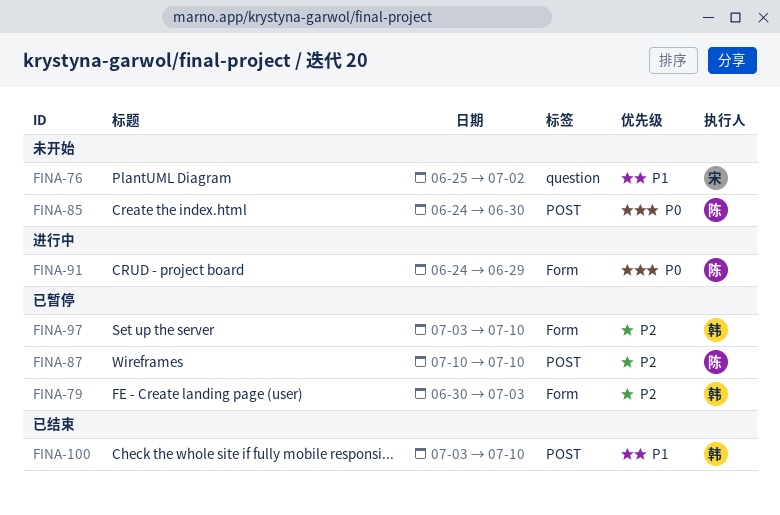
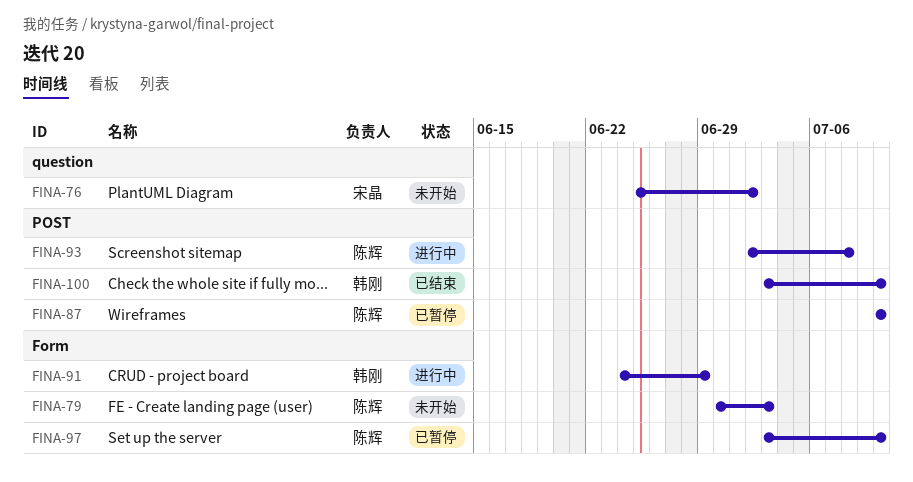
FINA-79, status: 已暂停 -> 未开始
FINA-79, owner: 韩刚 -> 陈辉
FINA-85: present -> none
FINA-91, owner: 陈辉 -> 韩刚
FINA-93: none -> present
FINA-97, owner: 韩刚 -> 陈辉

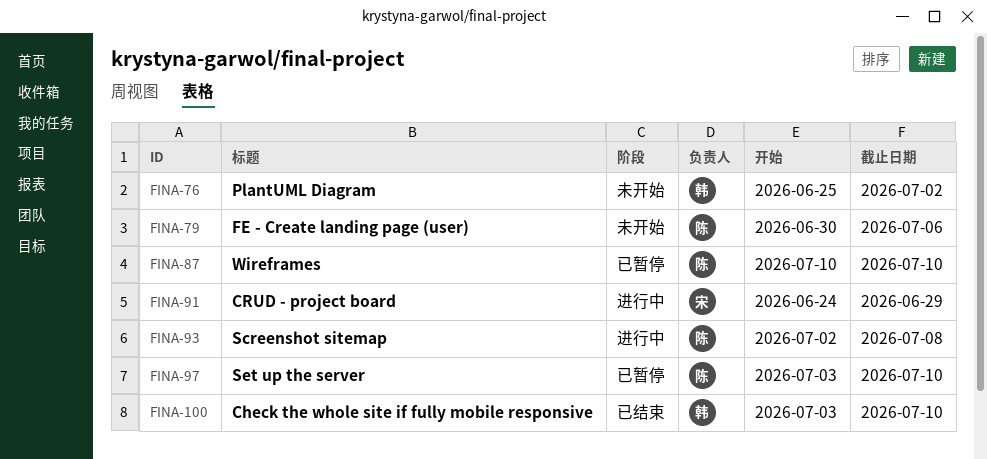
FINA-76, owner: 宋晶 -> 韩刚
FINA-79, due: Jul 3 -> Jul 6
FINA-91, owner: 韩刚 -> 宋晶

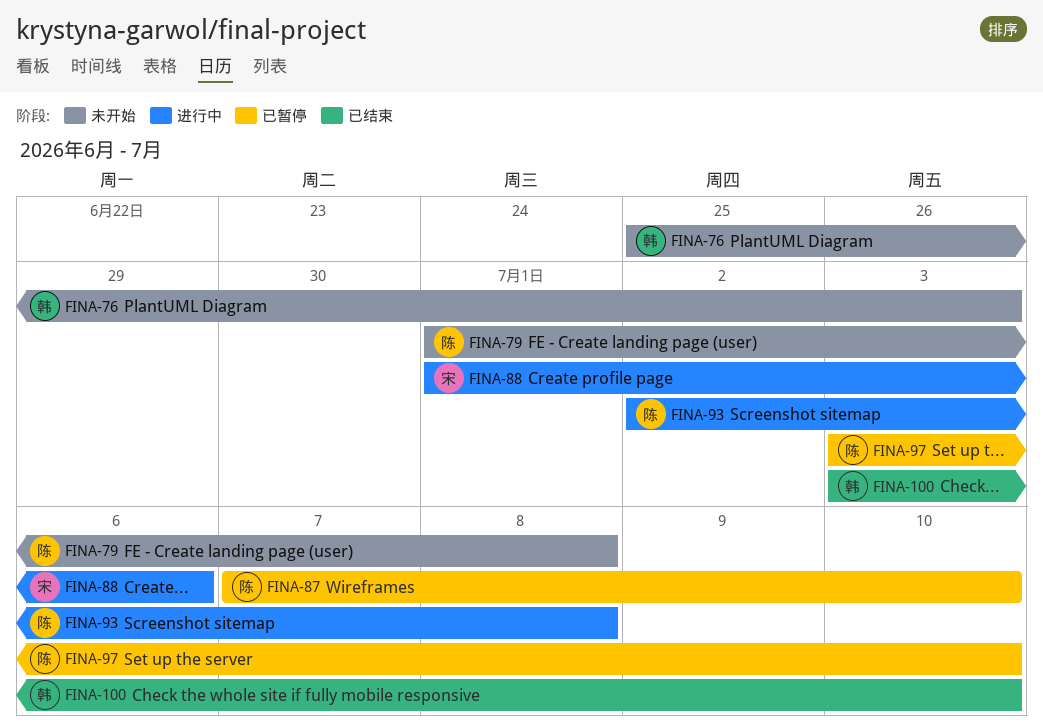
FINA-76, due: Jul 2 -> Jul 3
FINA-79, start: Jun 30 -> Jul 1
FINA-79, due: Jul 6 -> Jul 8
FINA-87, start: Jul 10 -> Jul 7
FINA-88: none -> present
FINA-91: present -> none

